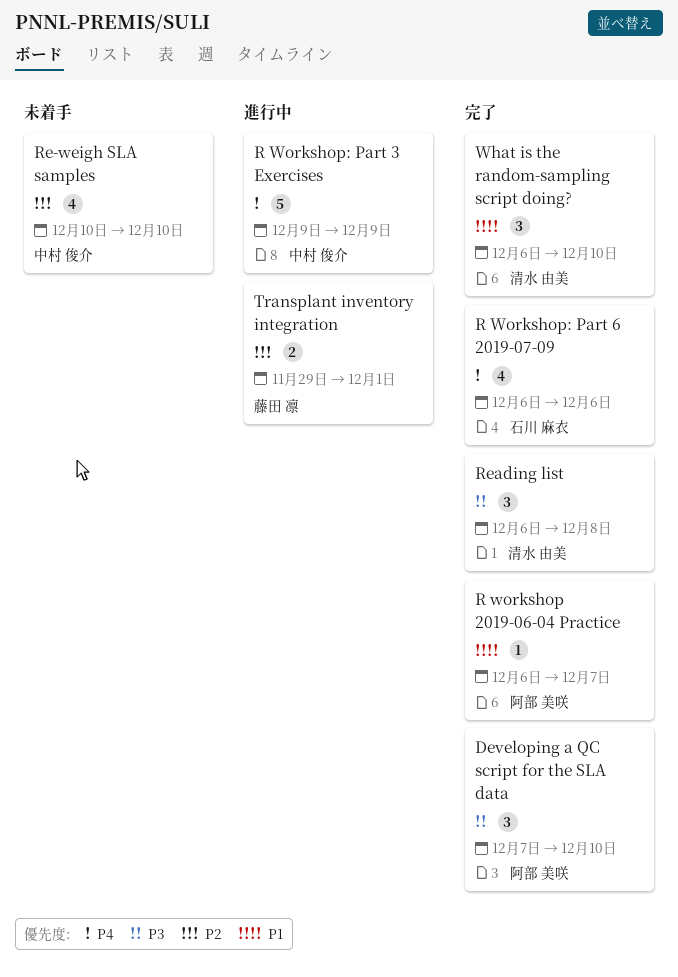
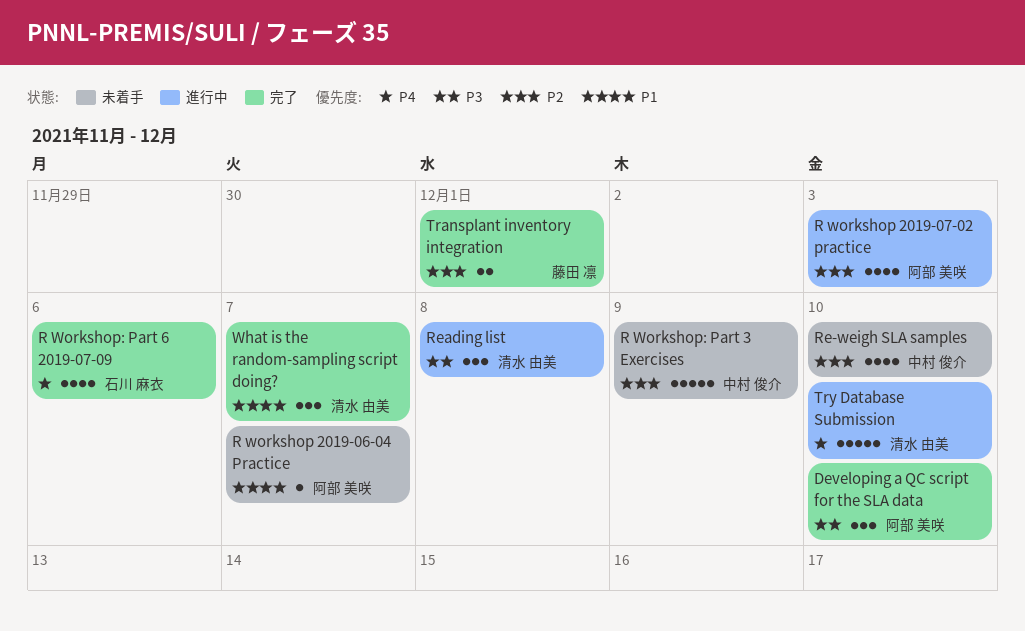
R workshop 2019-06-04 Practice, status: 完了 -> 未着手
R workshop 2019-07-02 practice: none -> present
R Workshop: Part 3 Exercises, status: 進行中 -> 未着手
R Workshop: Part 3 Exercises, priority: P4 -> P2
Reading list, status: 完了 -> 進行中
Transplant inventory integration, status: 進行中 -> 完了
Try Database Submission: none -> present
What is the random-sampling script doing?, due: Dec 10 -> Dec 7

